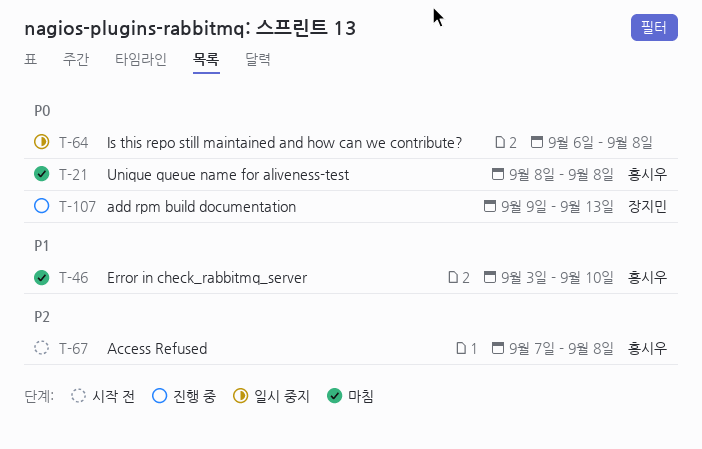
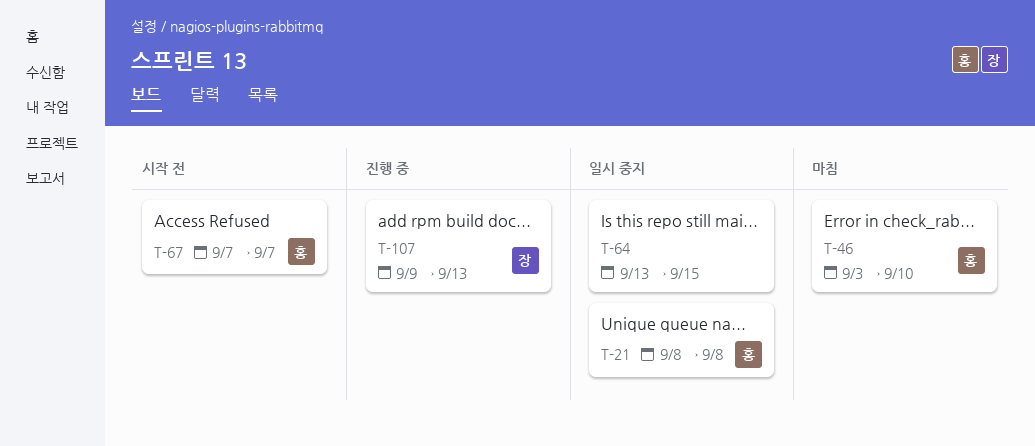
T-21, status: 마침 -> 일시 중지
T-64, start: Sep 6 -> Sep 13
T-64, due: Sep 8 -> Sep 15
T-67, due: Sep 8 -> Sep 7

